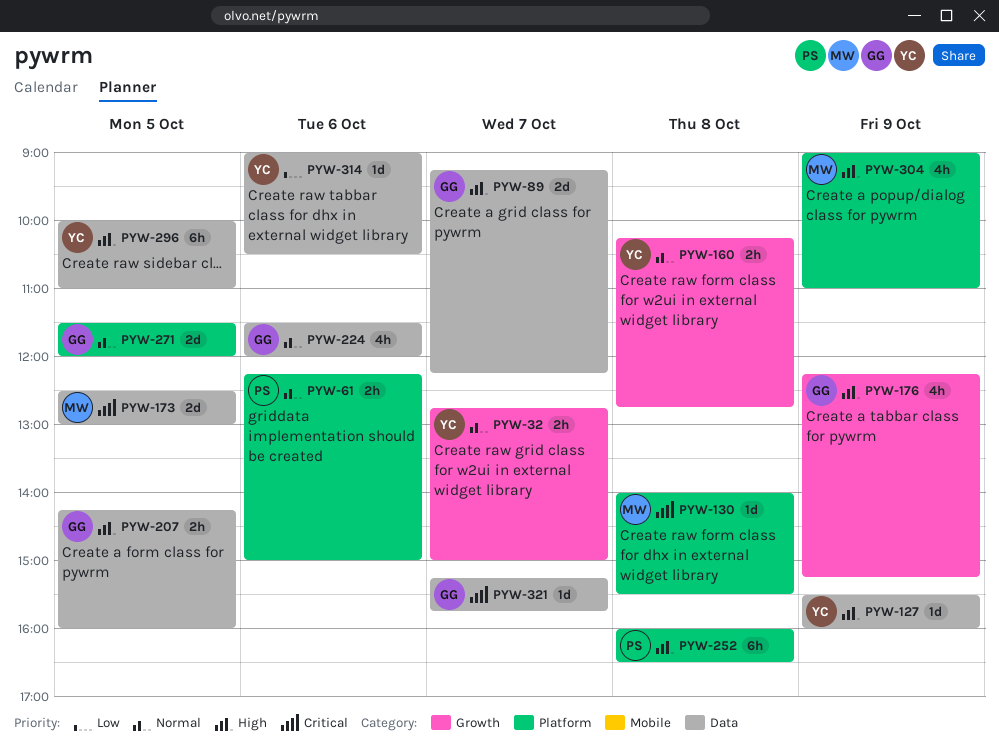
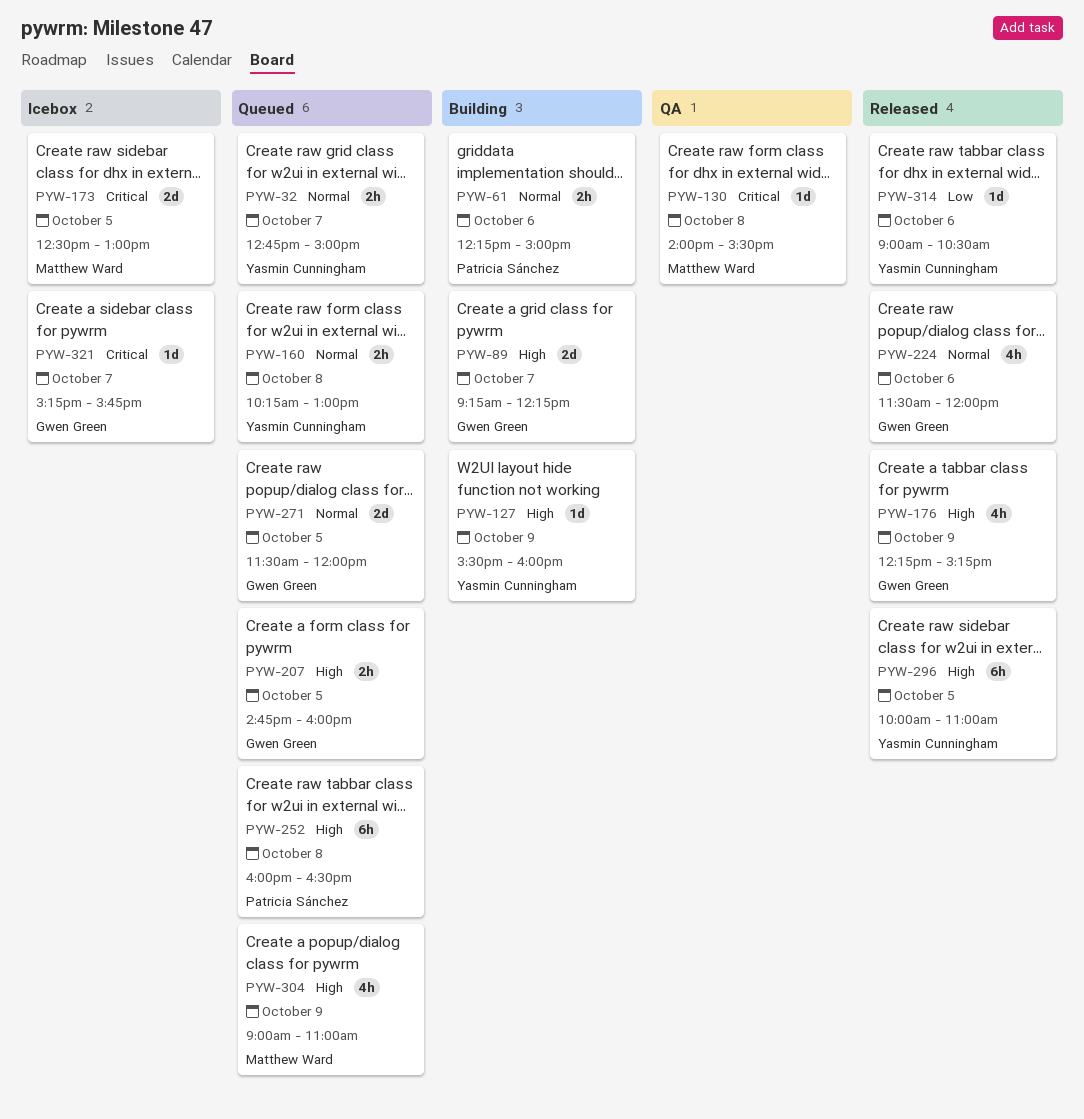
PYW-160, ends: 12:45 -> 13:00
PYW-207, begins: 14:15 -> 14:45

